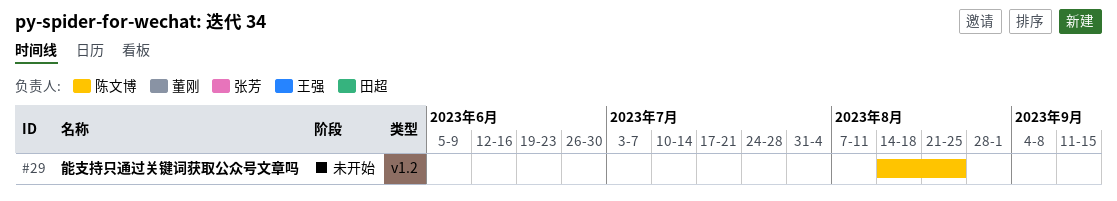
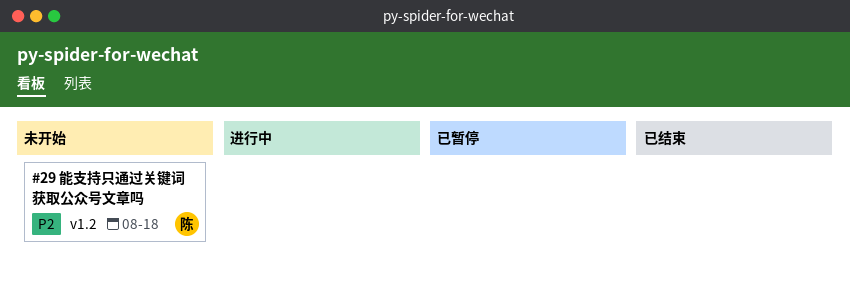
#29, due: Aug 25 -> Aug 18

